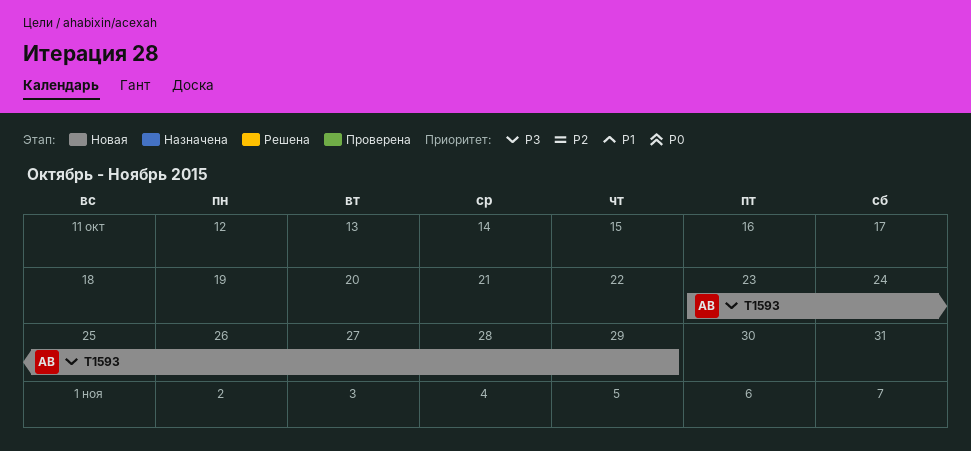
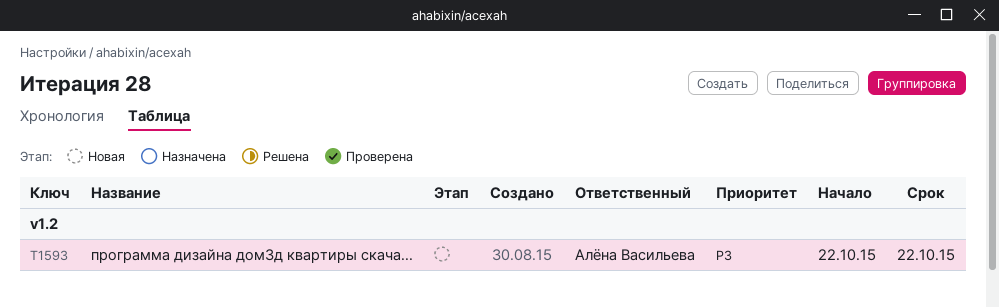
T1593, start: Oct 23 -> Oct 22
T1593, due: Oct 29 -> Oct 22

